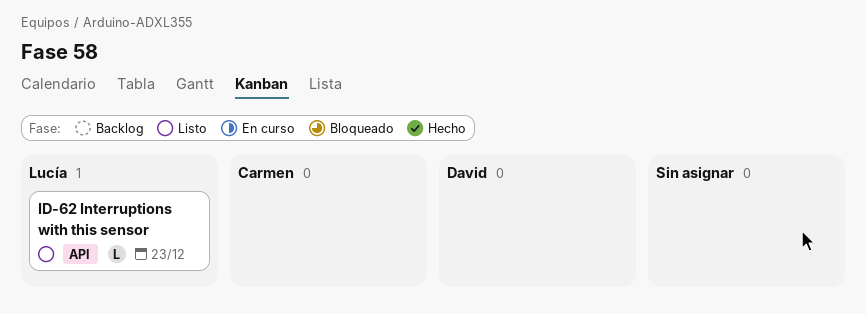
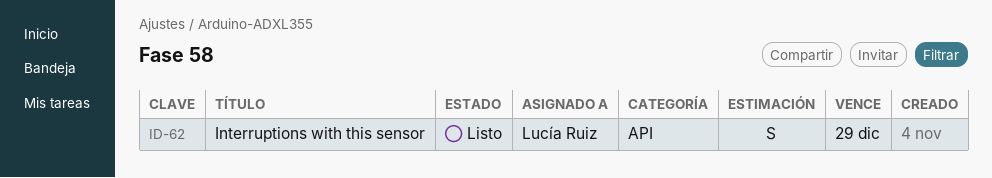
ID-62, estimate: L -> S
ID-62, due: Dec 23 -> Dec 29

